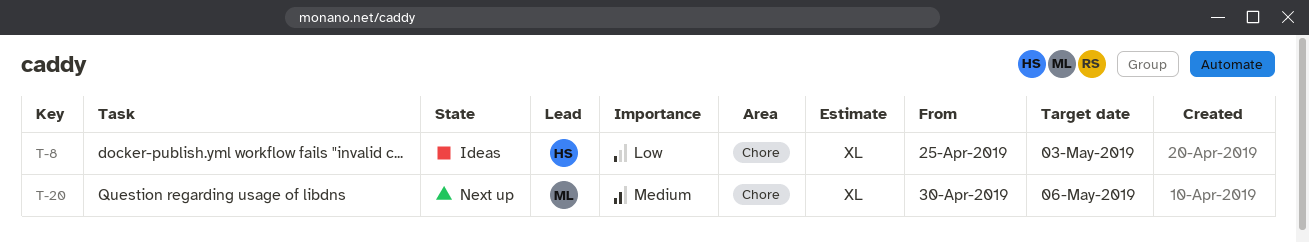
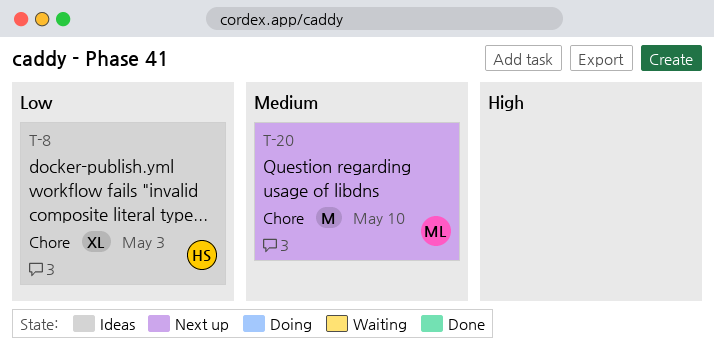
T-20, estimate: XL -> M
T-20, due: May 6 -> May 10

